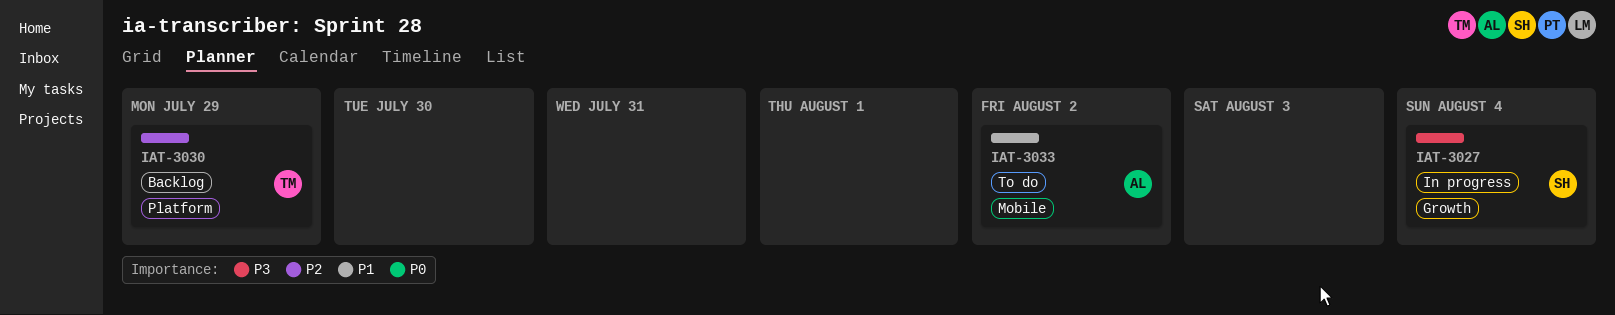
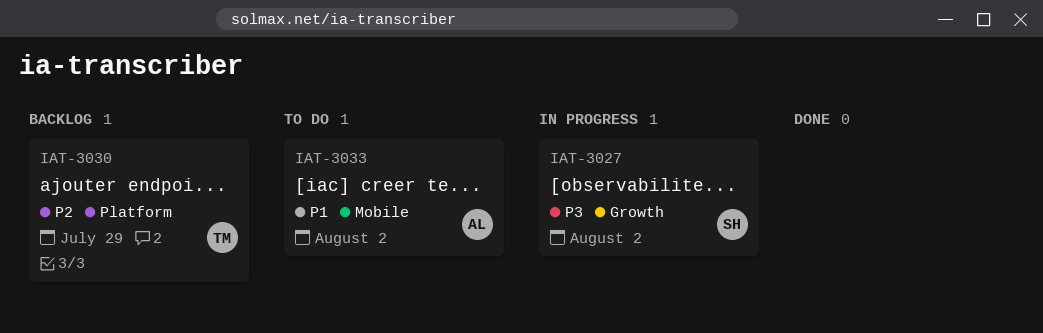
IAT-3027, due: Aug 4 -> Aug 2

